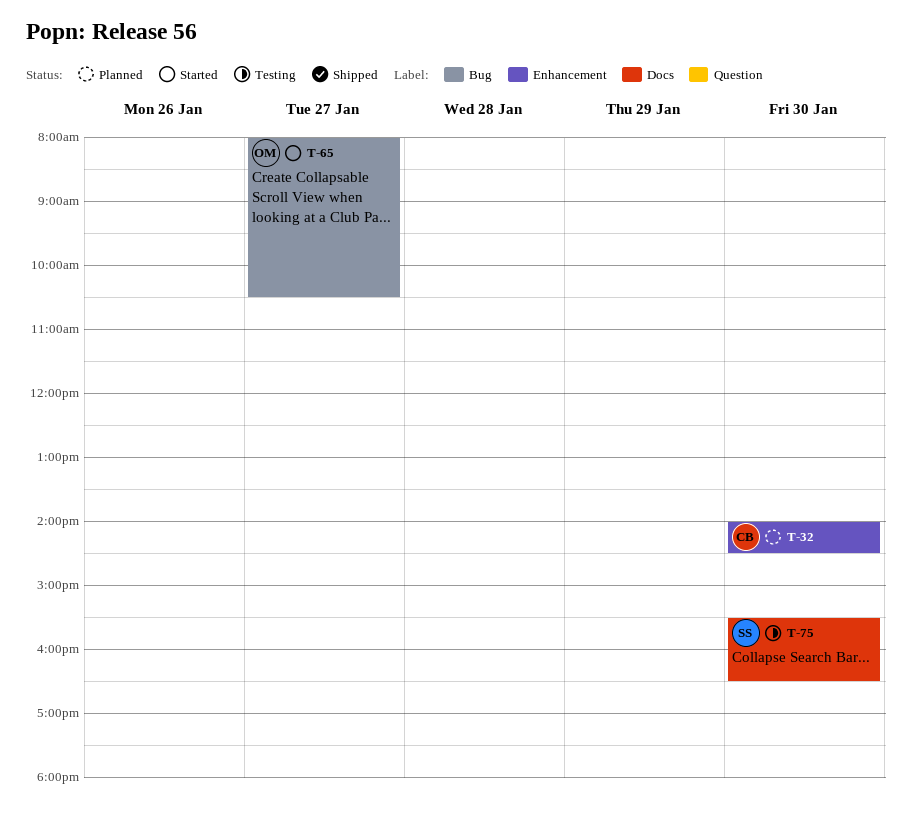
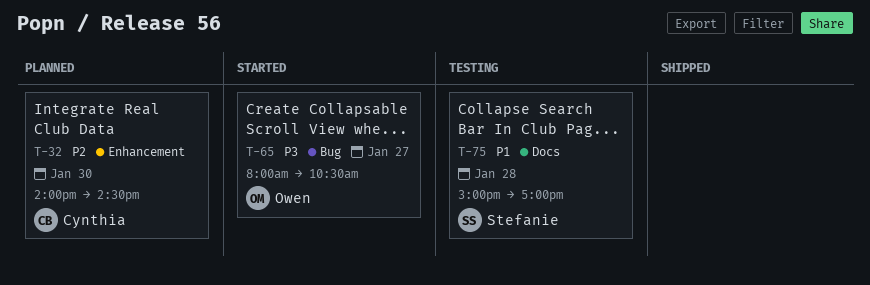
T-75, day: Jan 30 -> Jan 28
T-75, begins: 15:30 -> 15:00
T-75, ends: 16:30 -> 17:00

